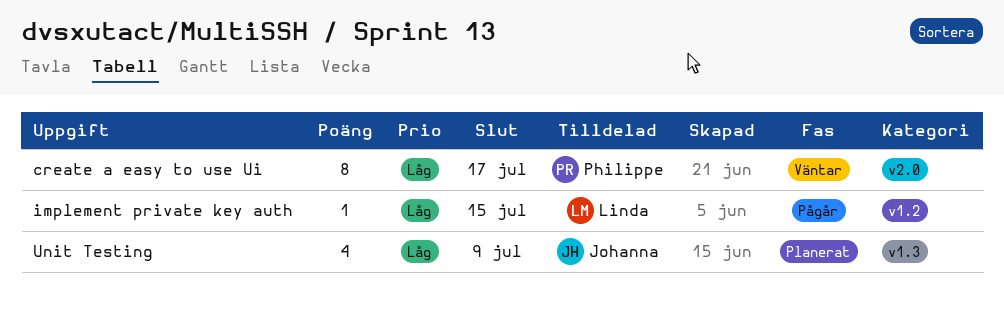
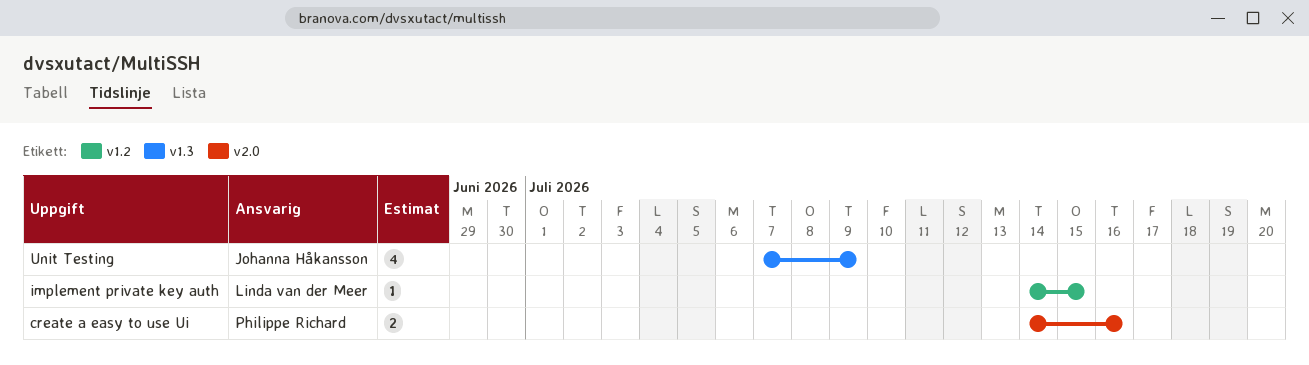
create a easy to use Ui, estimate: 8 -> 2
create a easy to use Ui, due: Jul 17 -> Jul 16

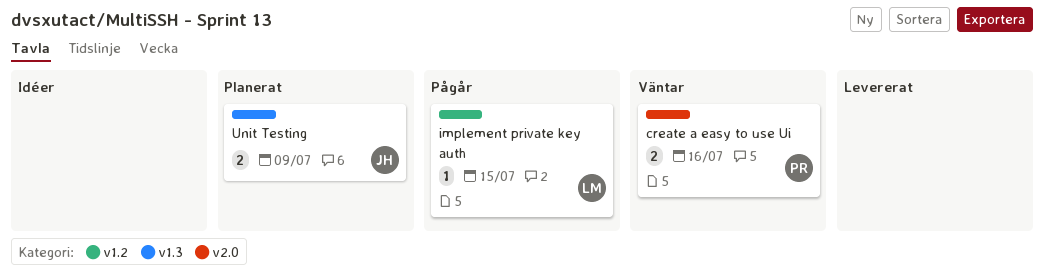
Unit Testing, estimate: 4 -> 2

